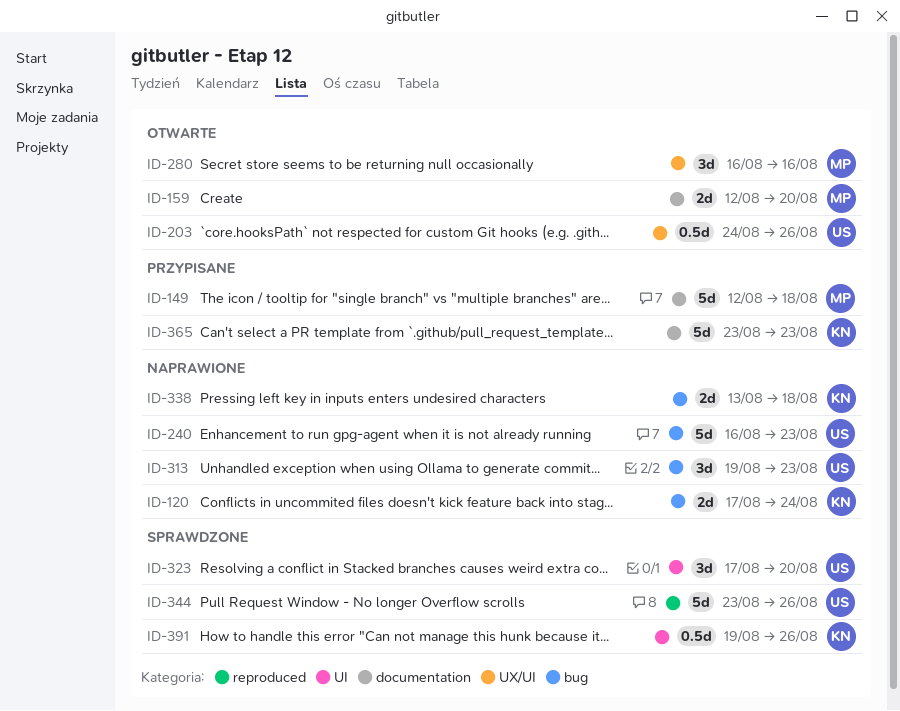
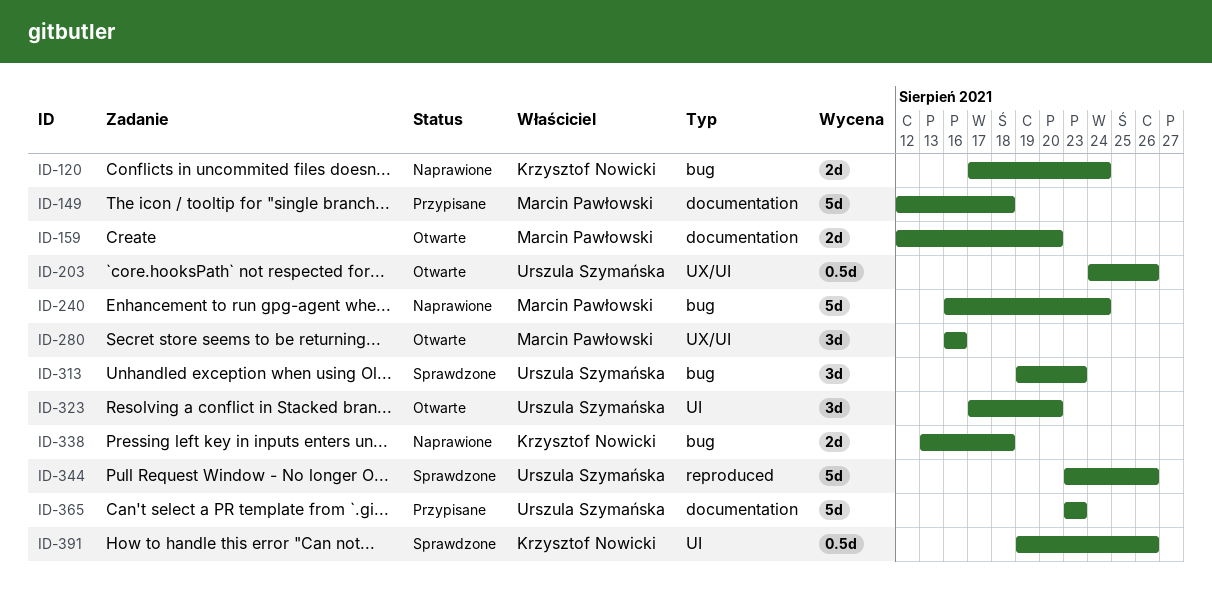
ID-240, owner: Urszula Szymańska -> Marcin Pawłowski
ID-240, due: Aug 23 -> Aug 24
ID-313, status: Naprawione -> Sprawdzone
ID-323, status: Sprawdzone -> Otwarte
ID-365, owner: Krzysztof Nowicki -> Urszula Szymańska

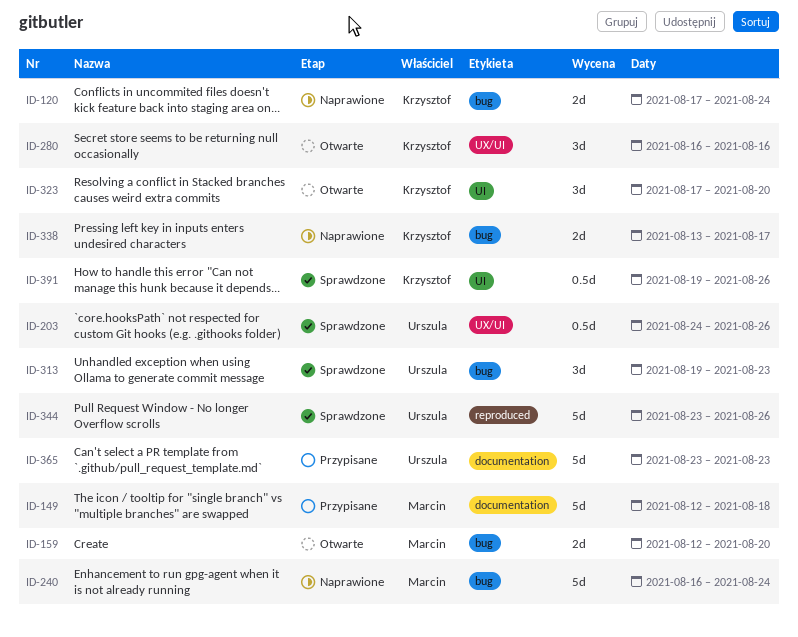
ID-159, label: documentation -> bug
ID-203, status: Otwarte -> Sprawdzone
ID-280, owner: Marcin Pawłowski -> Krzysztof Nowicki
ID-323, owner: Urszula Szymańska -> Krzysztof Nowicki
ID-338, due: Aug 18 -> Aug 17

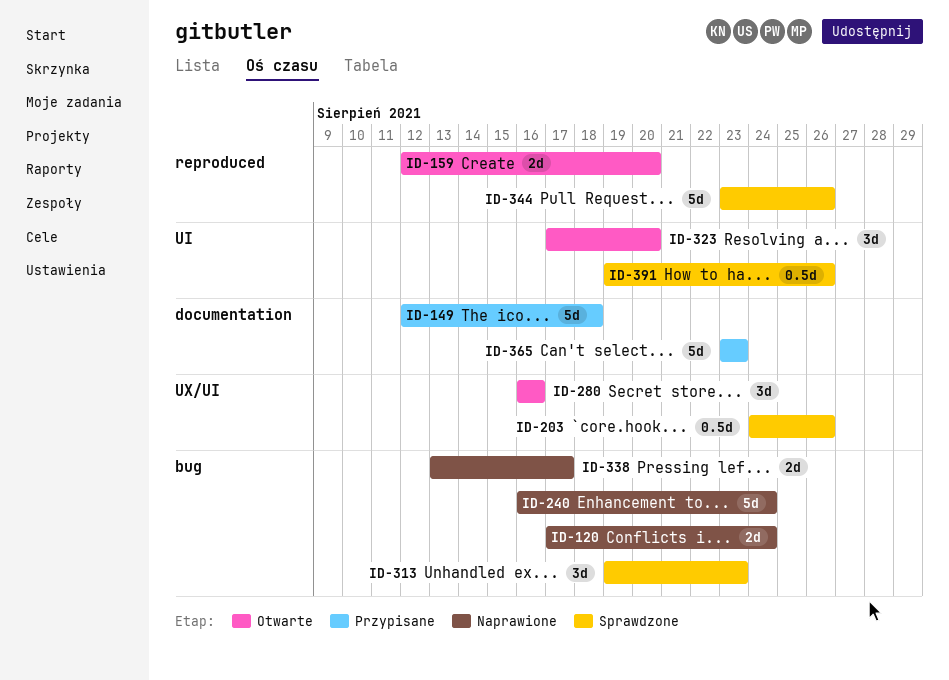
ID-159, label: bug -> reproduced

